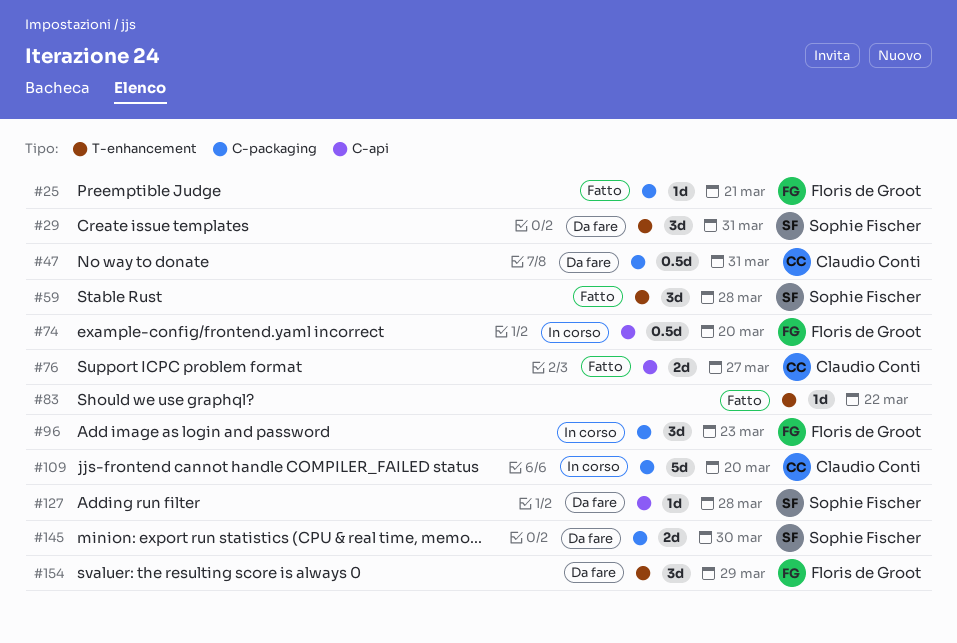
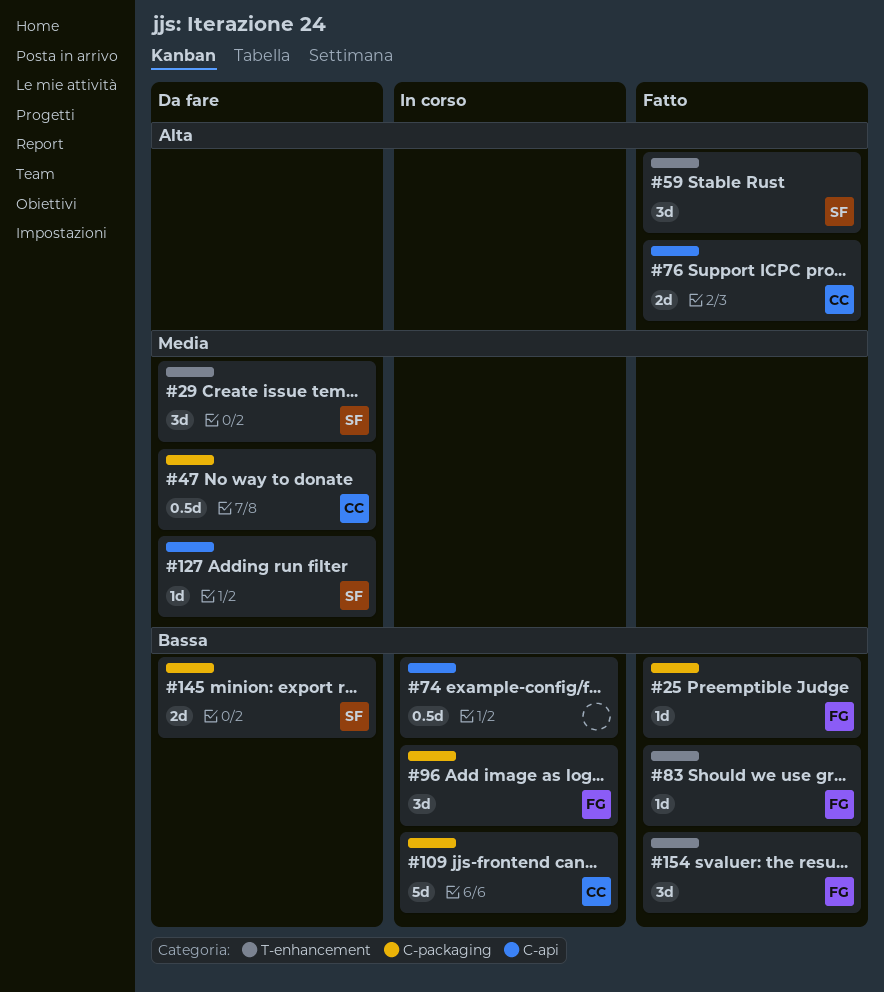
#74, owner: Floris de Groot -> none
#83, owner: none -> Floris de Groot
#154, status: Da fare -> Fatto

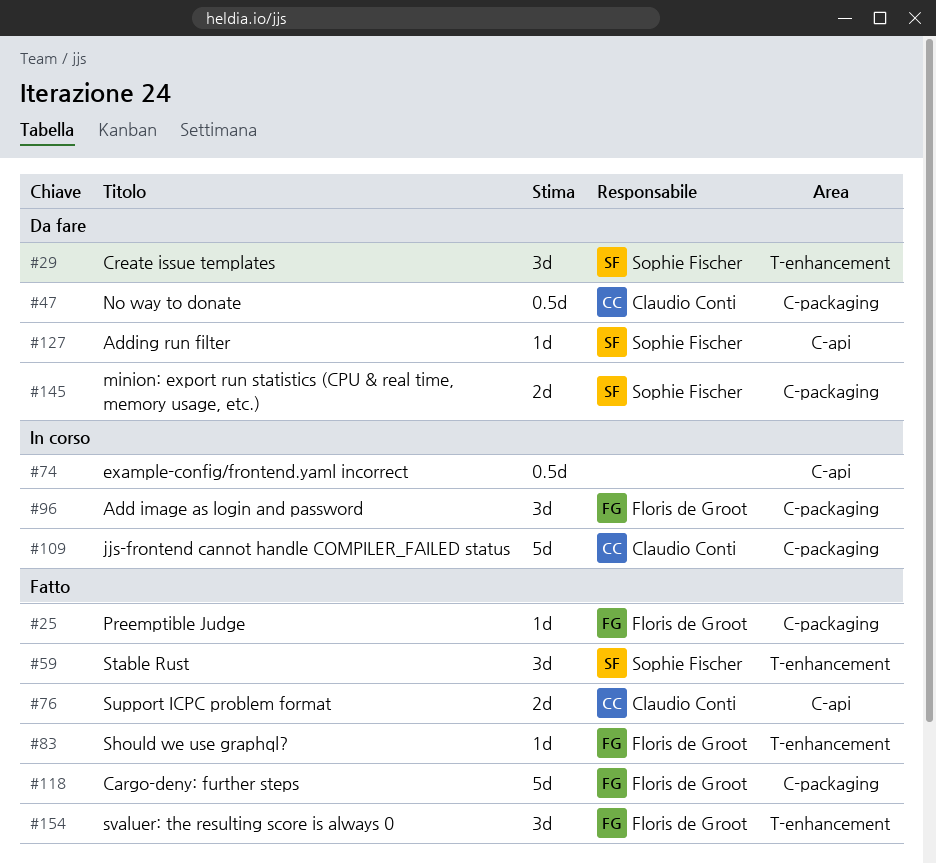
#118: none -> present

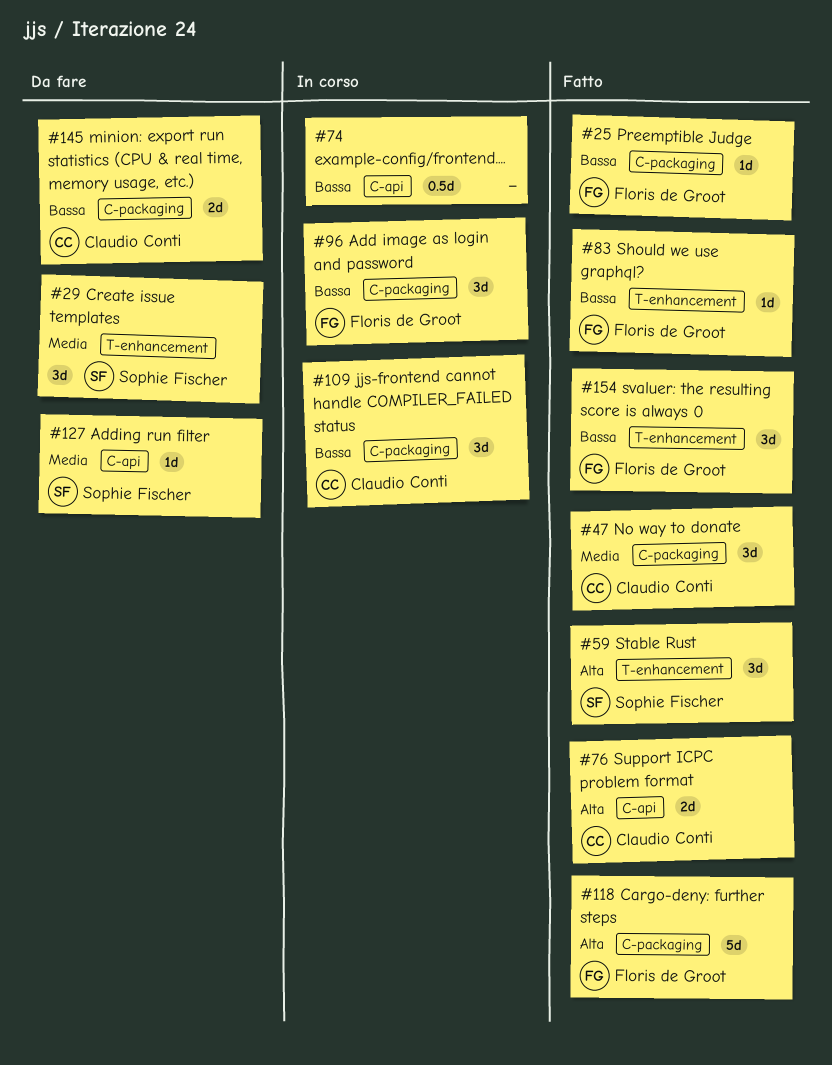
#47, status: Da fare -> Fatto
#47, estimate: 0.5d -> 3d
#109, estimate: 5d -> 3d
#145, owner: Sophie Fischer -> Claudio Conti

